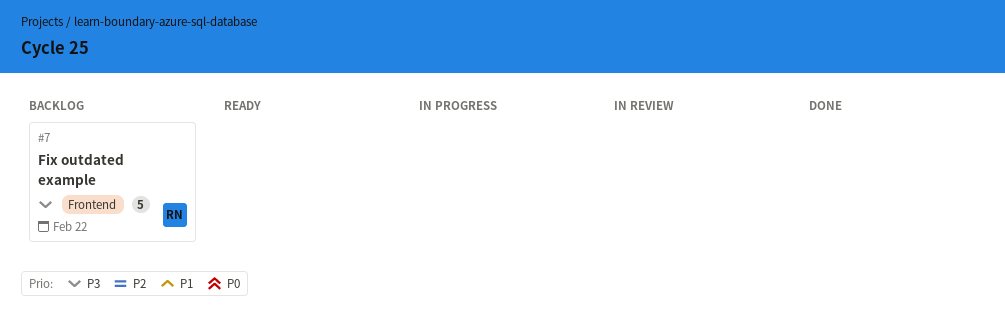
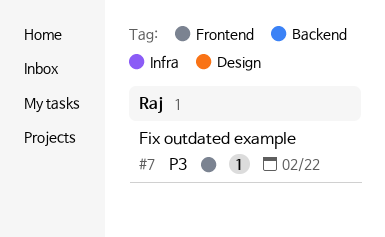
#7, estimate: 5 -> 1

